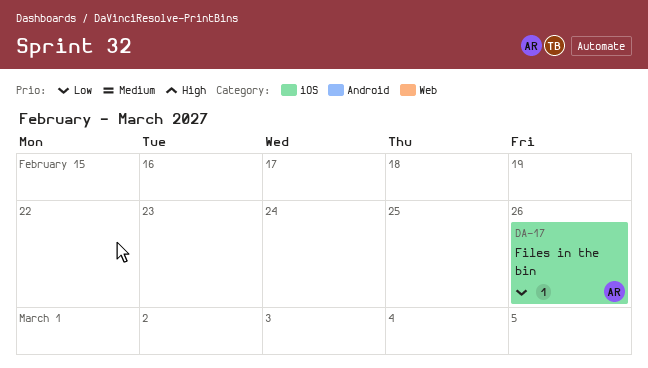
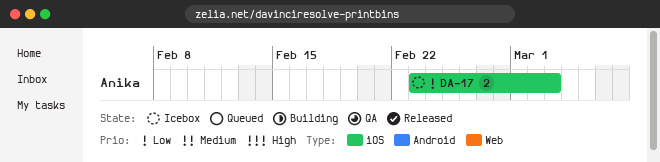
DA-17, estimate: 1 -> 2
DA-17, due: Feb 26 -> Mar 3

